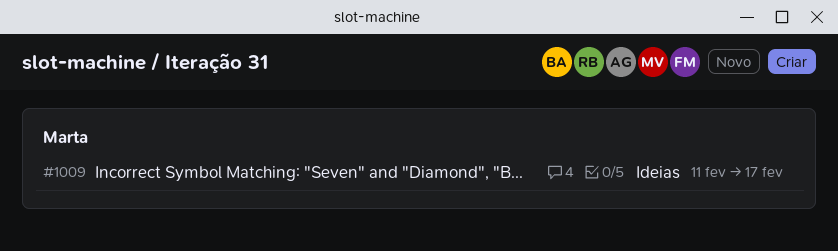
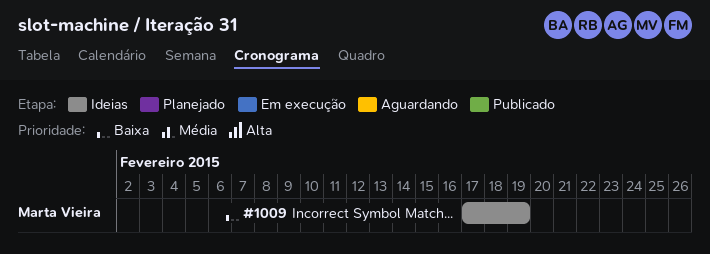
#1009, start: Feb 11 -> Feb 17
#1009, due: Feb 17 -> Feb 19

